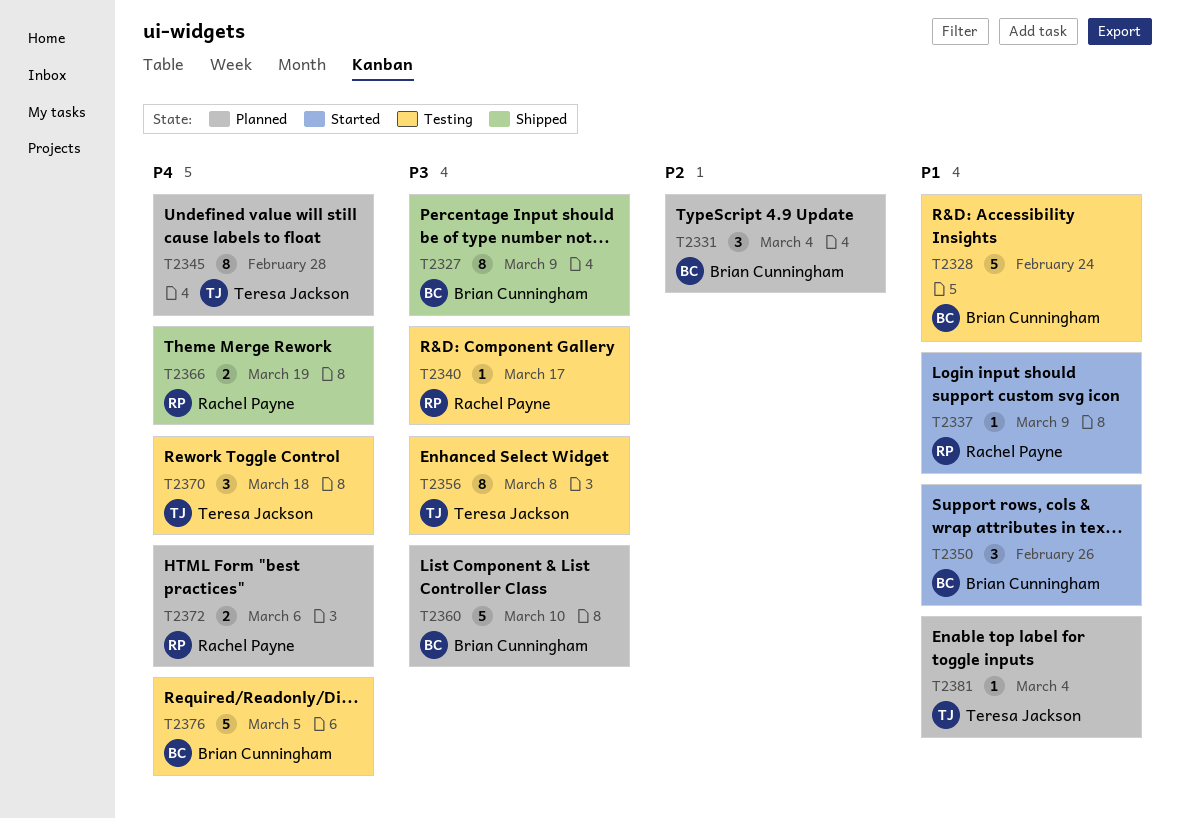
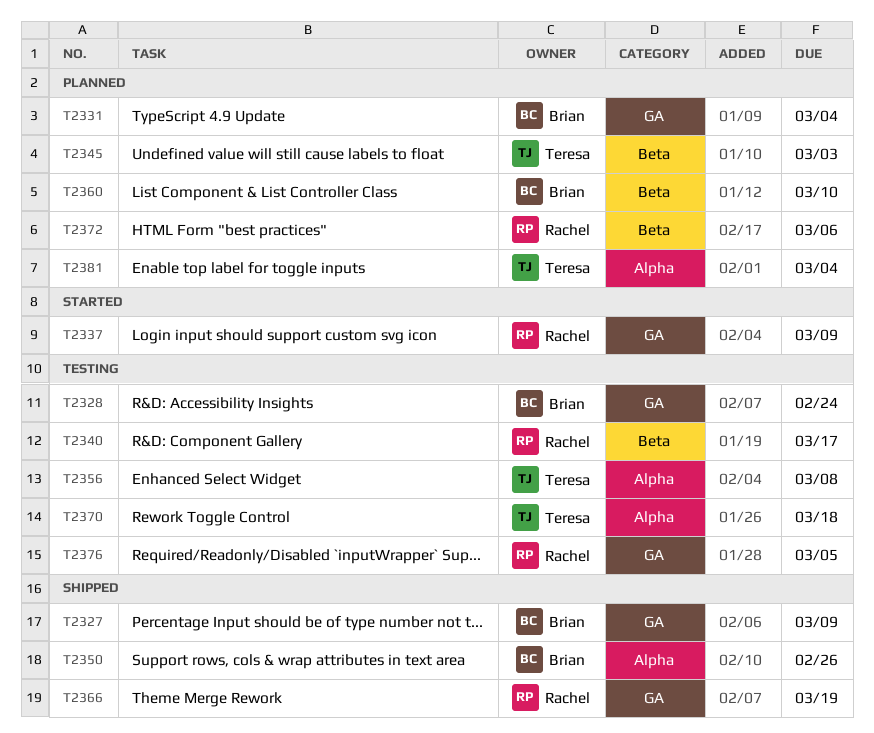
T2345, due: Feb 28 -> Mar 3
T2350, status: Started -> Shipped
T2376, owner: Brian Cunningham -> Rachel Payne

